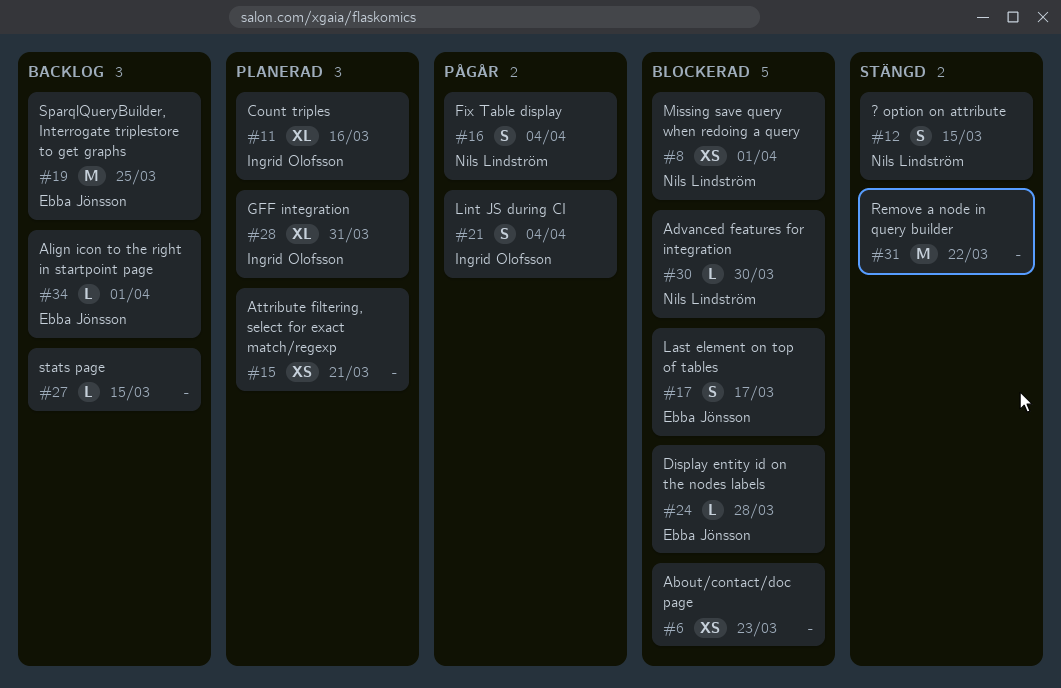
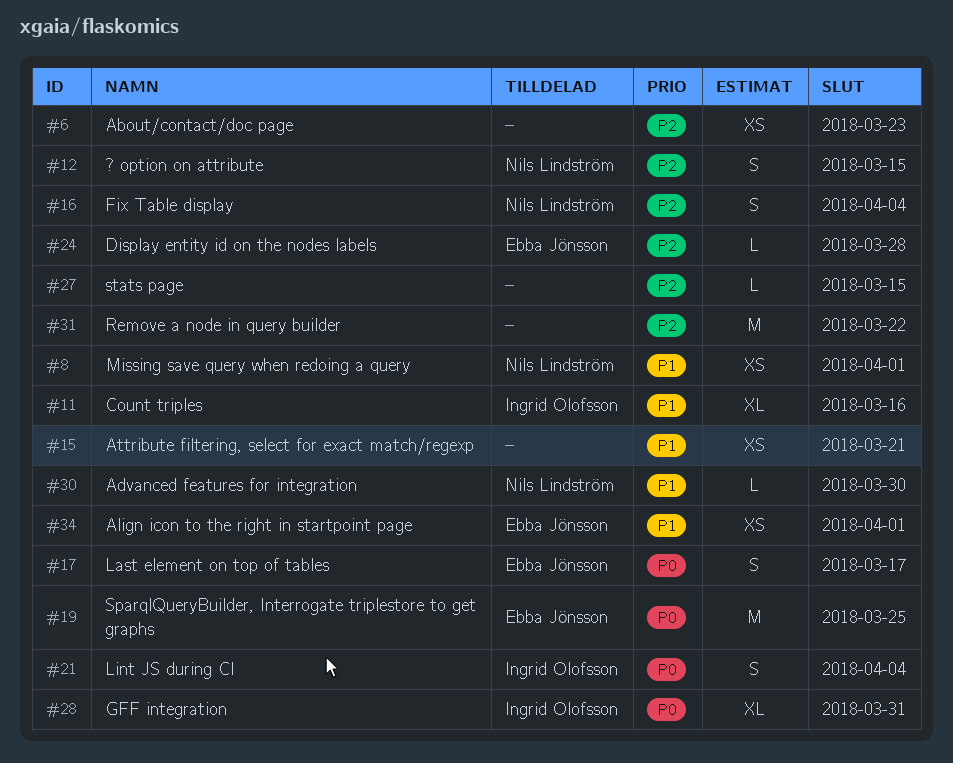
#34, estimate: L -> XS

